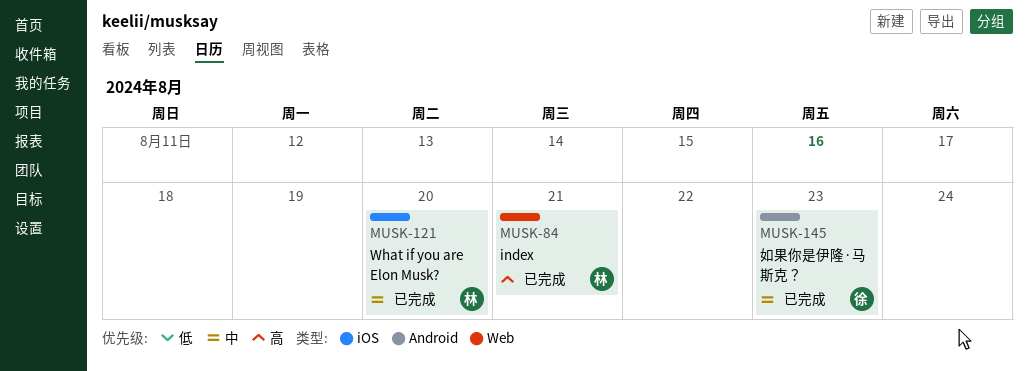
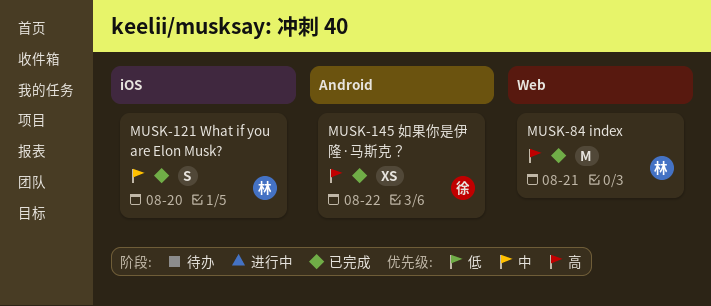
MUSK-145, priority: 中 -> 高
MUSK-145, due: Aug 23 -> Aug 22

